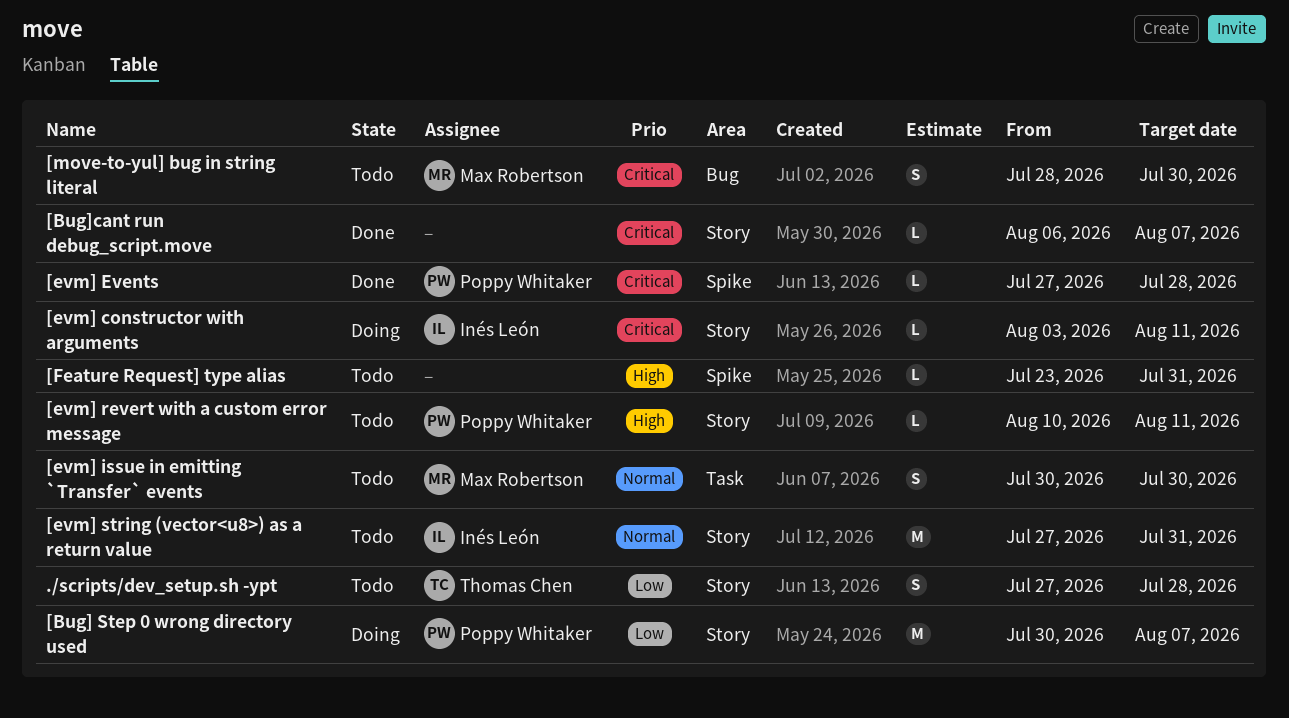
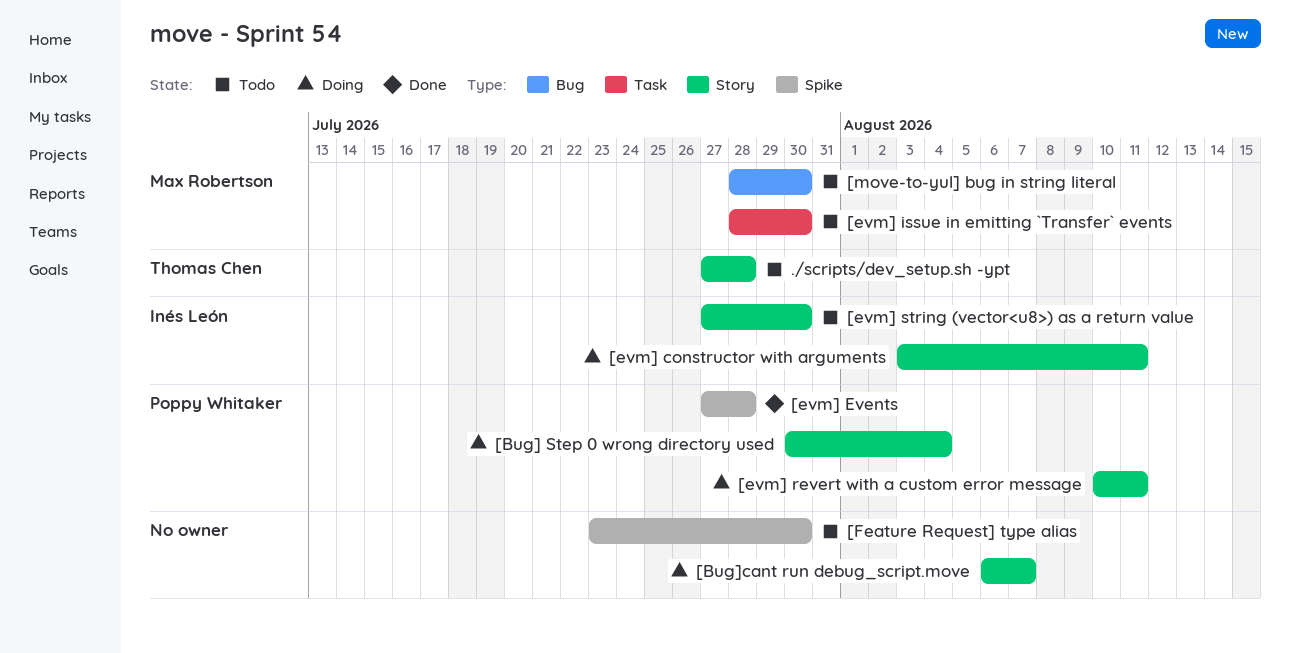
[Bug] Step 0 wrong directory used, due: Aug 7 -> Aug 4
[Bug]cant run debug_script.move, status: Done -> Doing
[evm] issue in emitting `Transfer` events, start: Jul 30 -> Jul 28
[evm] revert with a custom error message, status: Todo -> Doing
[evm] string (vector<u8>) as a return value, due: Jul 31 -> Jul 30
[Feature Request] type alias, due: Jul 31 -> Jul 30

